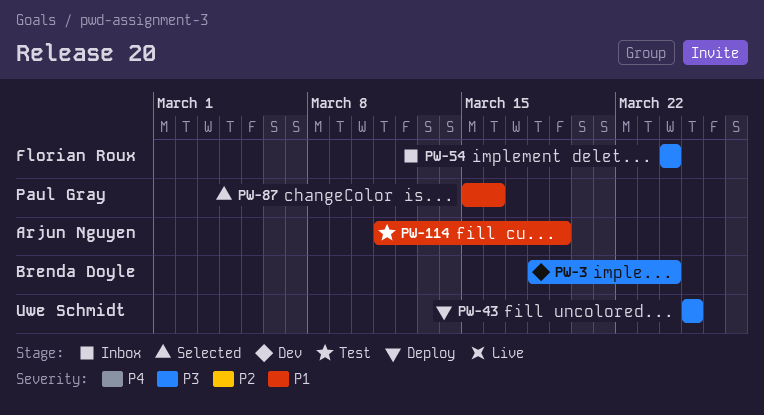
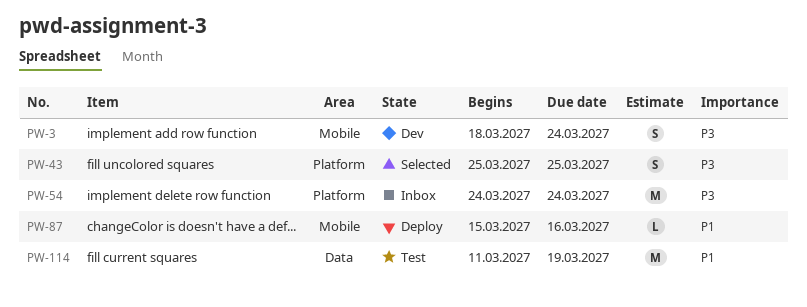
PW-43, status: Deploy -> Selected
PW-87, status: Selected -> Deploy

